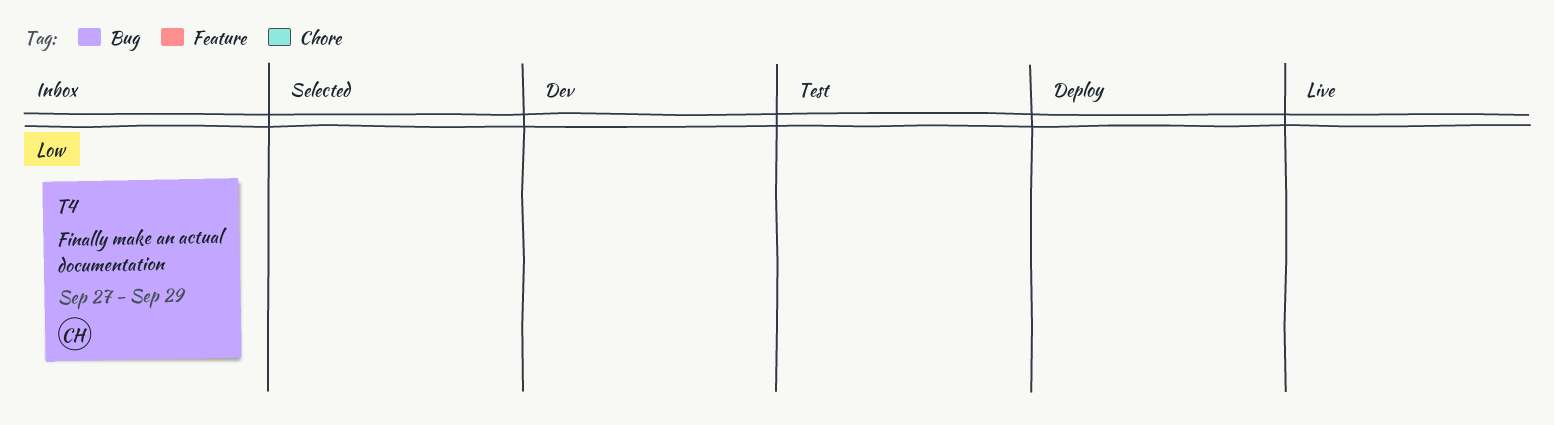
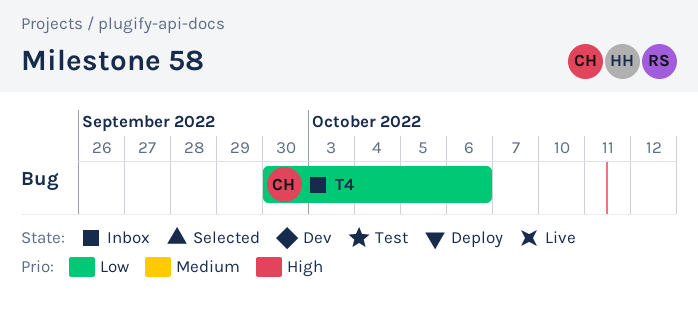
T4, start: Sep 27 -> Sep 30
T4, due: Sep 29 -> Oct 6

